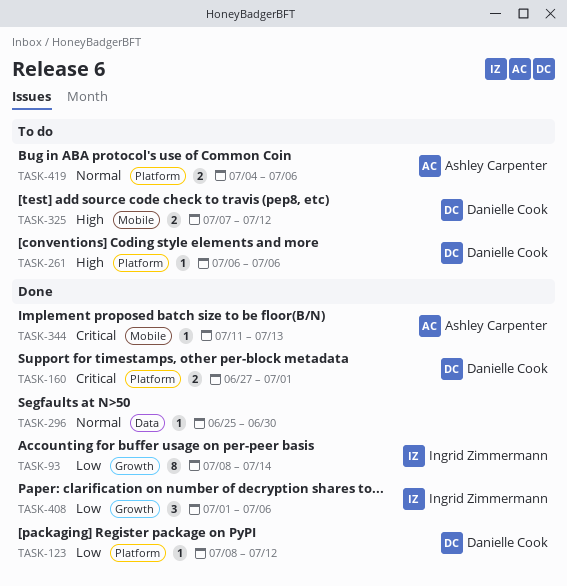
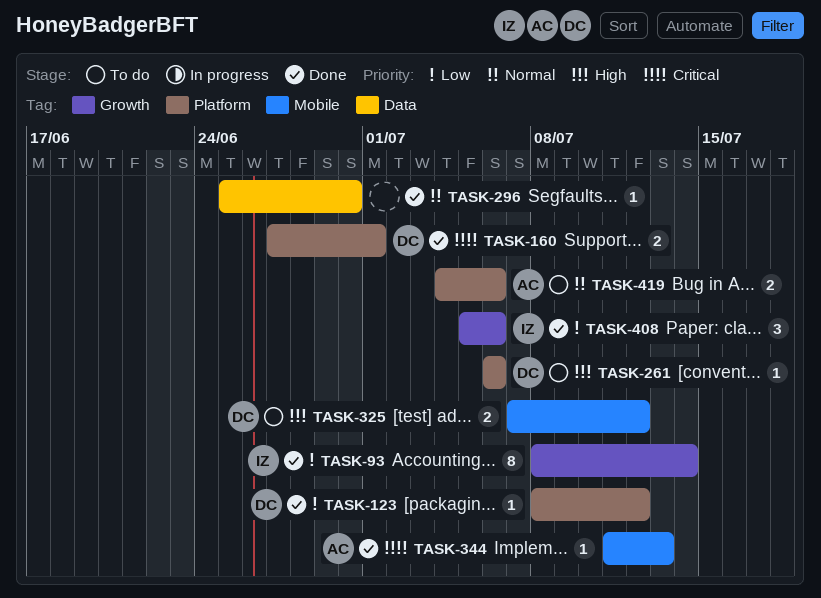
TASK-408, start: Jul 1 -> Jul 5

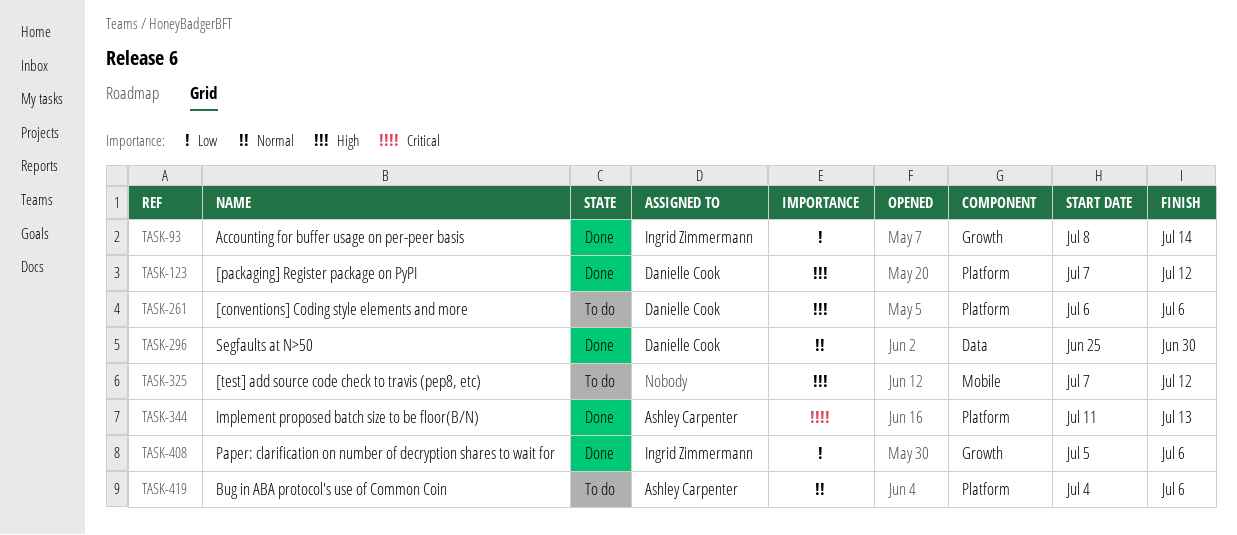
TASK-123, priority: Low -> High
TASK-123, start: Jul 8 -> Jul 7
TASK-160: present -> none
TASK-296, owner: none -> Danielle Cook
TASK-325, owner: Danielle Cook -> none
TASK-344, label: Mobile -> Platform

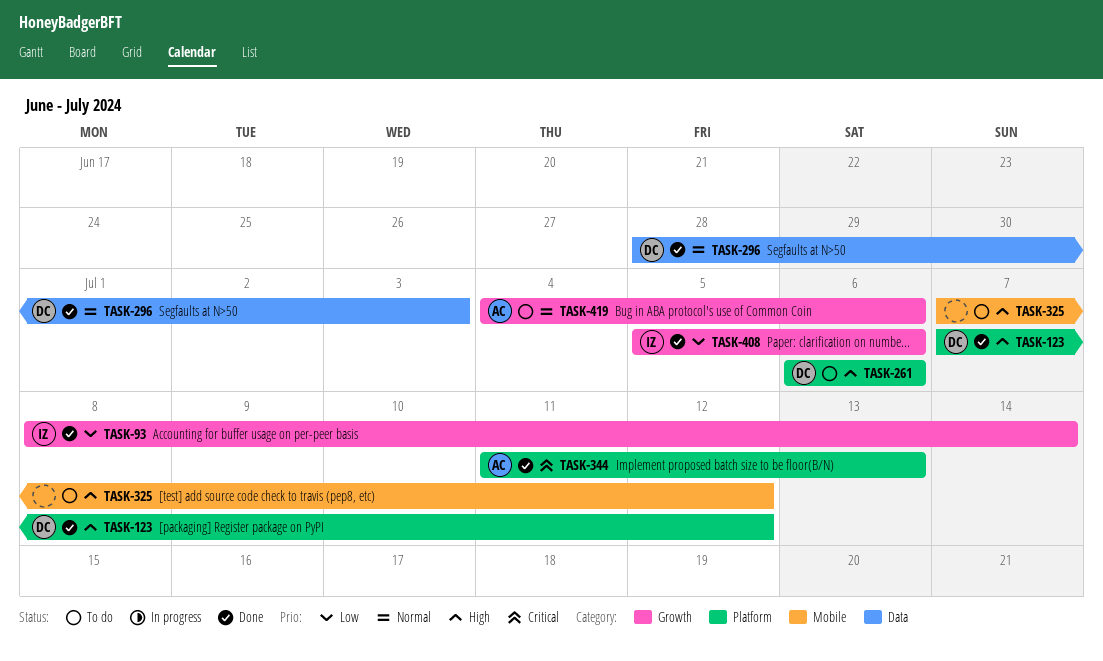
TASK-296, start: Jun 25 -> Jun 28
TASK-296, due: Jun 30 -> Jul 3
TASK-419, label: Platform -> Growth

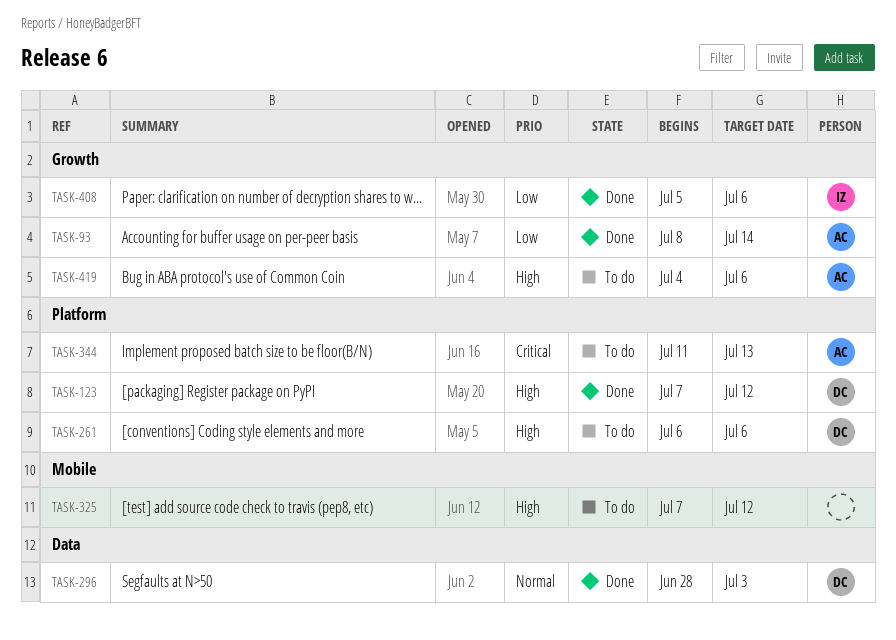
TASK-93, owner: IZ -> AC
TASK-344, status: Done -> To do
TASK-419, priority: Normal -> High

